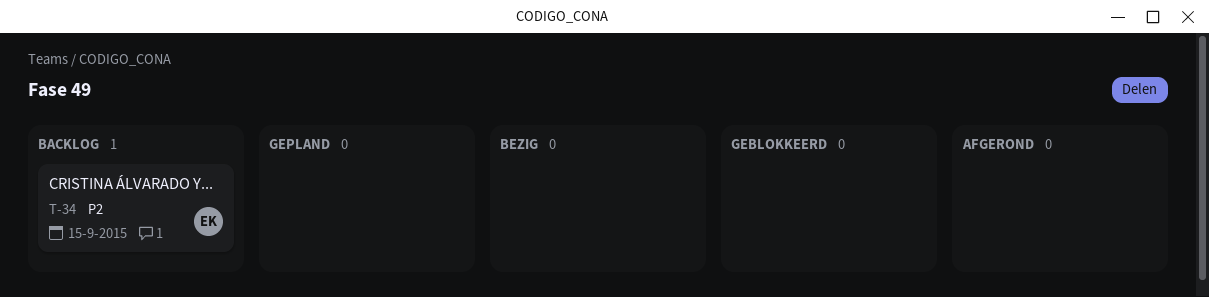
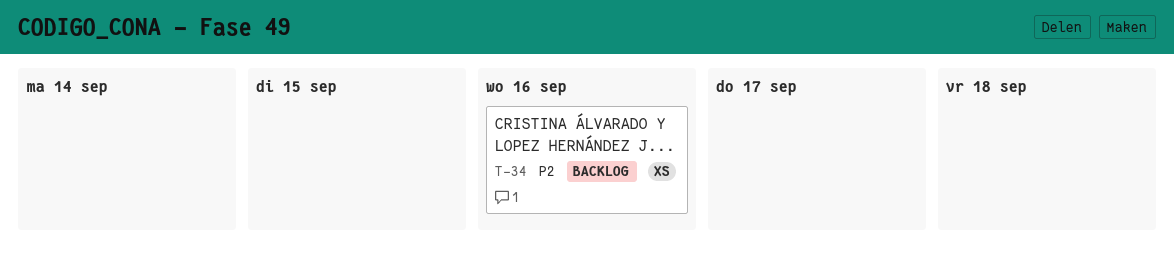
T-34, due: Sep 15 -> Sep 16

